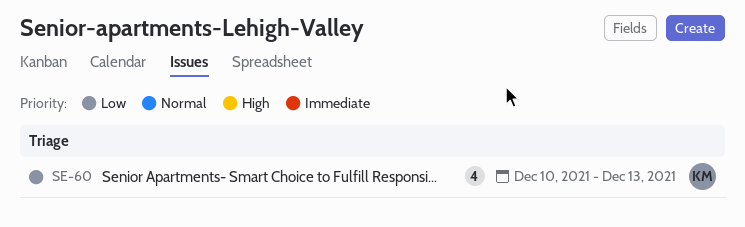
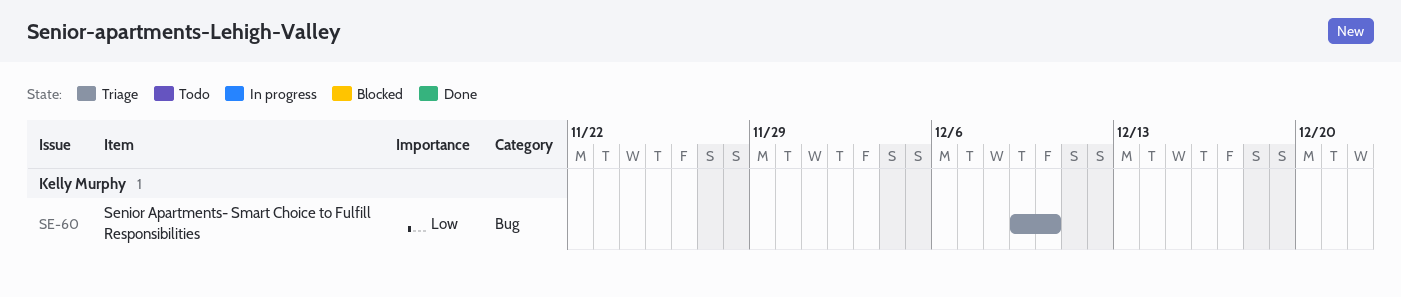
SE-60, start: Dec 10 -> Dec 9
SE-60, due: Dec 13 -> Dec 10

